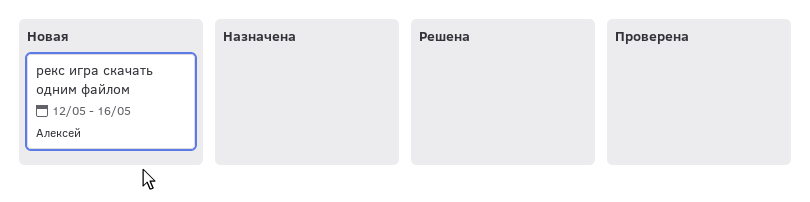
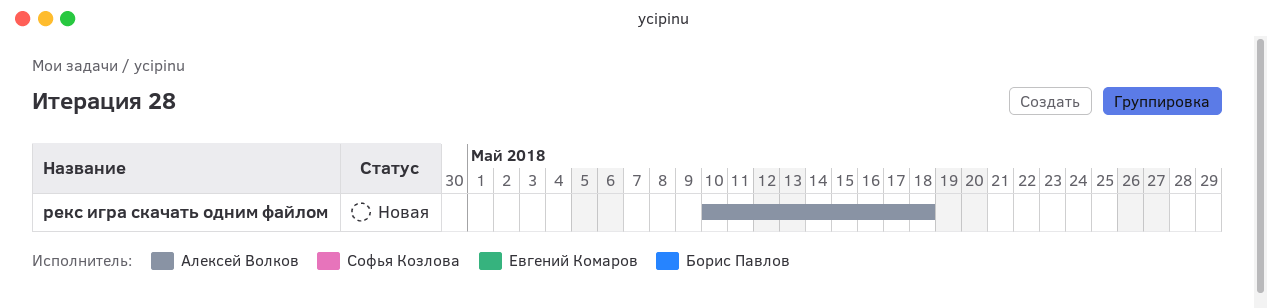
рекс игра скачать одним файлом, start: May 12 -> May 10
рекс игра скачать одним файлом, due: May 16 -> May 18

